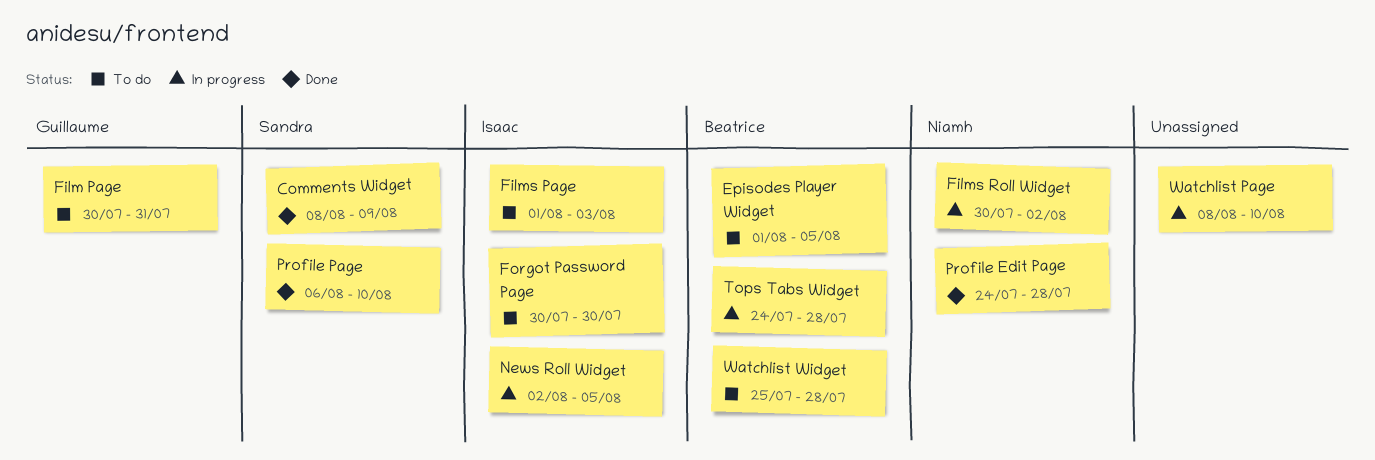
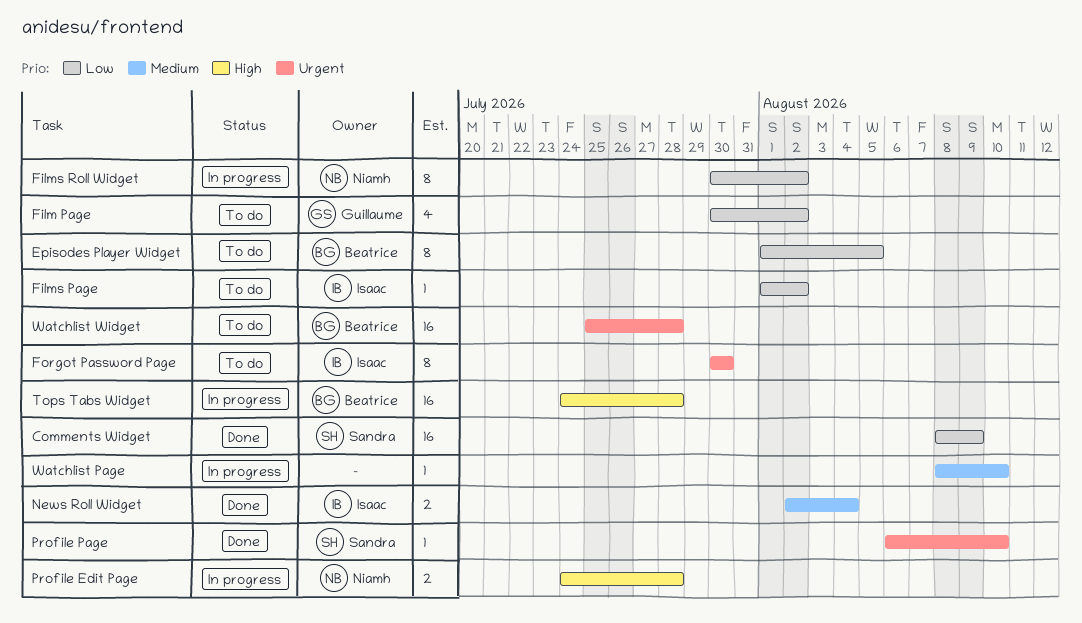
Film Page, due: Jul 31 -> Aug 2
Films Page, due: Aug 3 -> Aug 2
News Roll Widget, status: In progress -> Done
News Roll Widget, due: Aug 5 -> Aug 4
Profile Edit Page, status: Done -> In progress

